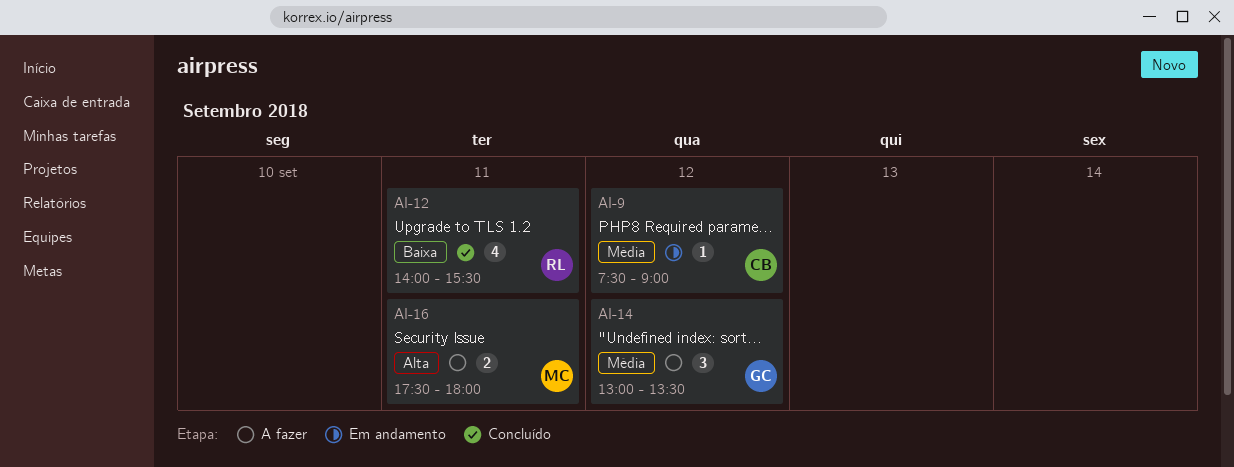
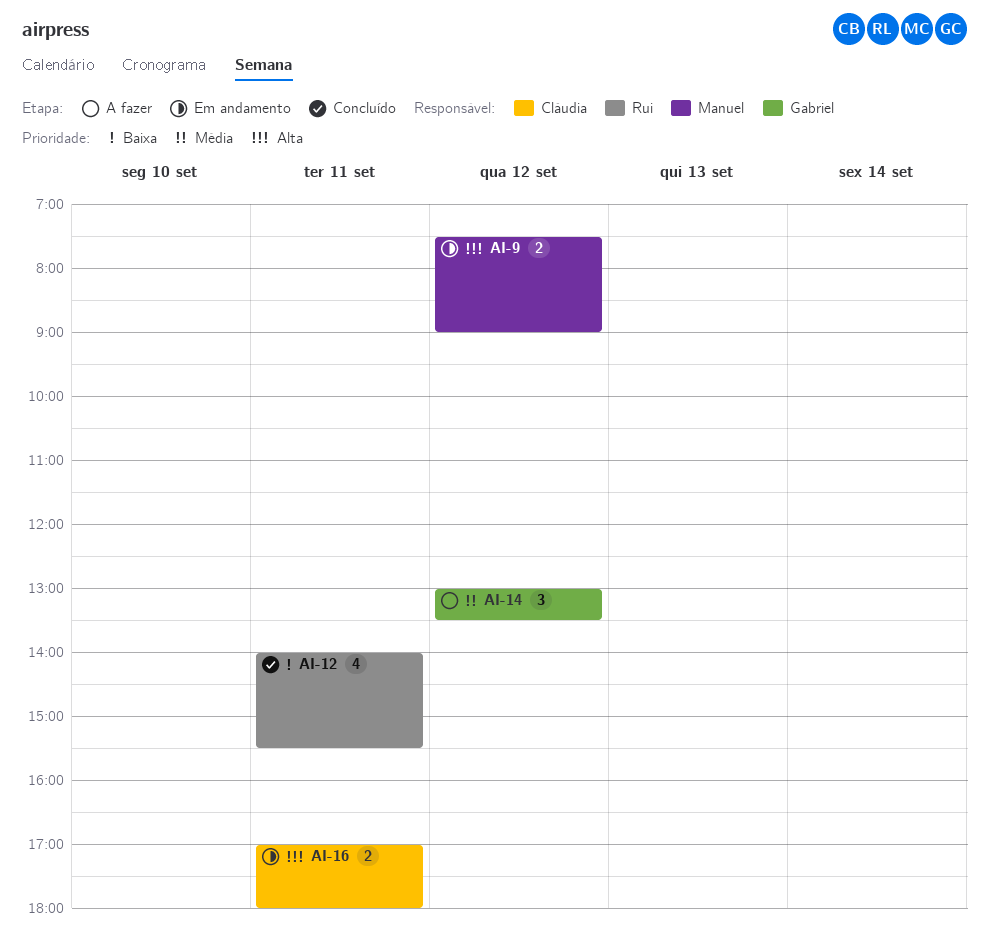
AI-9, owner: Cláudia -> Manuel
AI-9, priority: Média -> Alta
AI-9, estimate: 1 -> 2
AI-16, status: A fazer -> Em andamento
AI-16, owner: Manuel -> Cláudia
AI-16, begins: 17:30 -> 17:00

